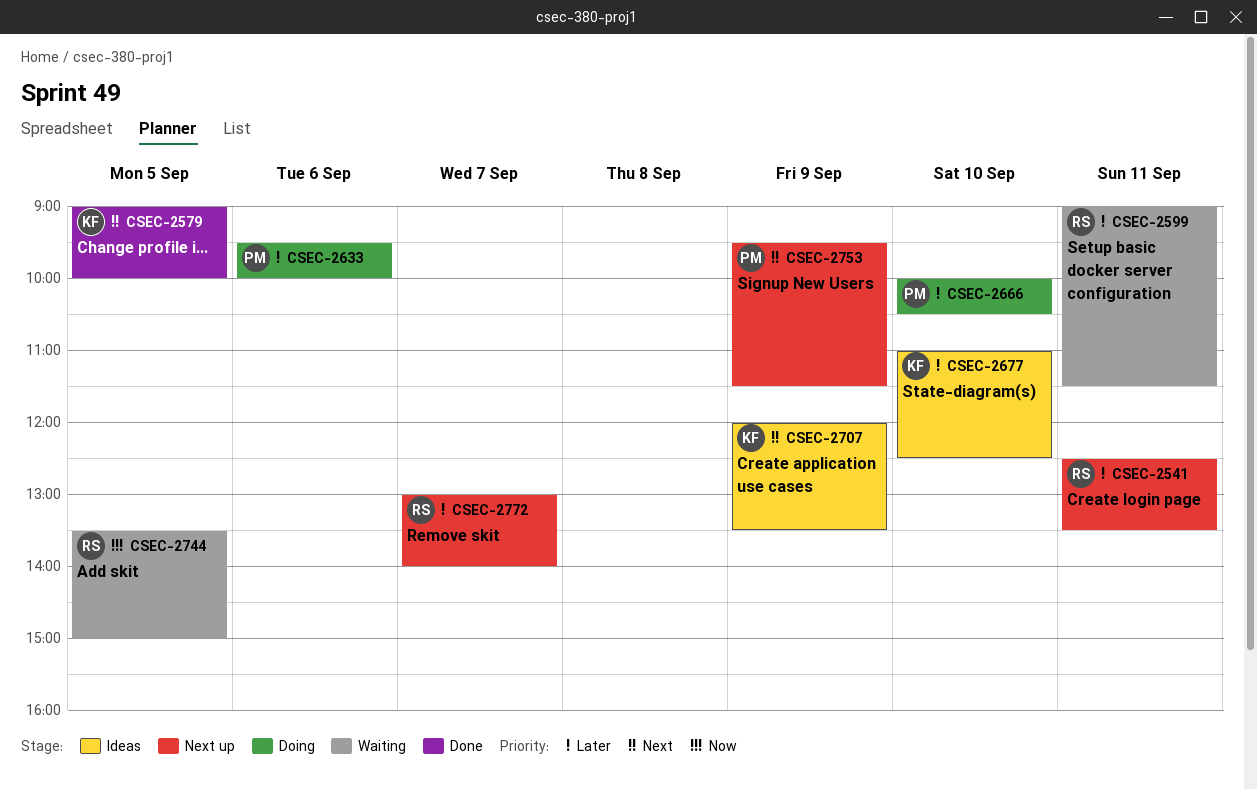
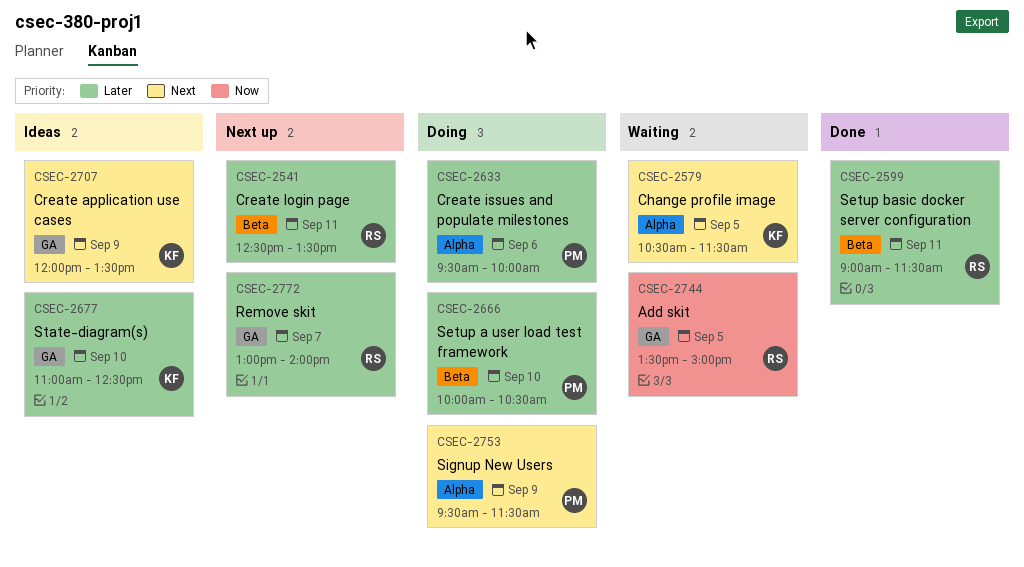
CSEC-2579, status: Done -> Waiting
CSEC-2579, begins: 09:00 -> 10:30
CSEC-2579, ends: 10:00 -> 11:30
CSEC-2599, status: Waiting -> Done
CSEC-2753, status: Next up -> Doing

